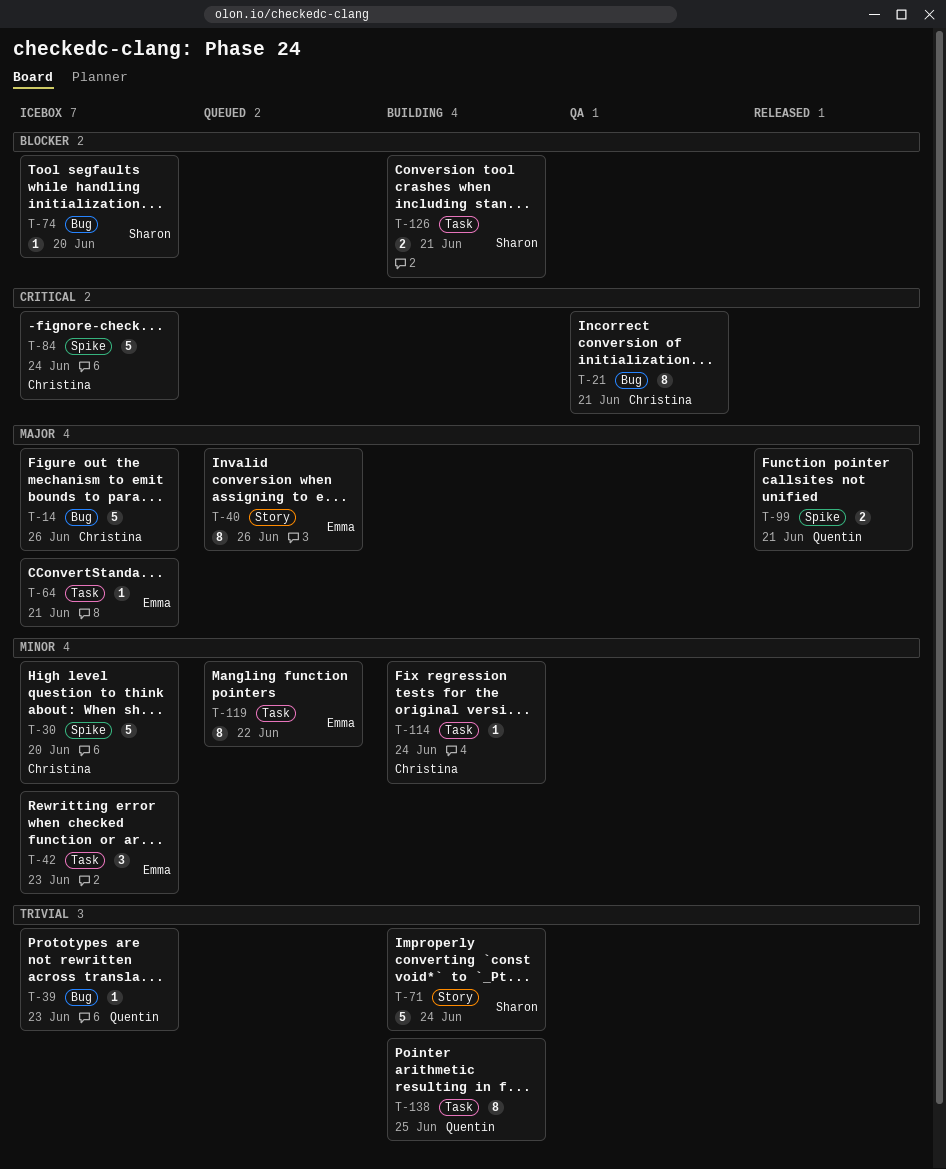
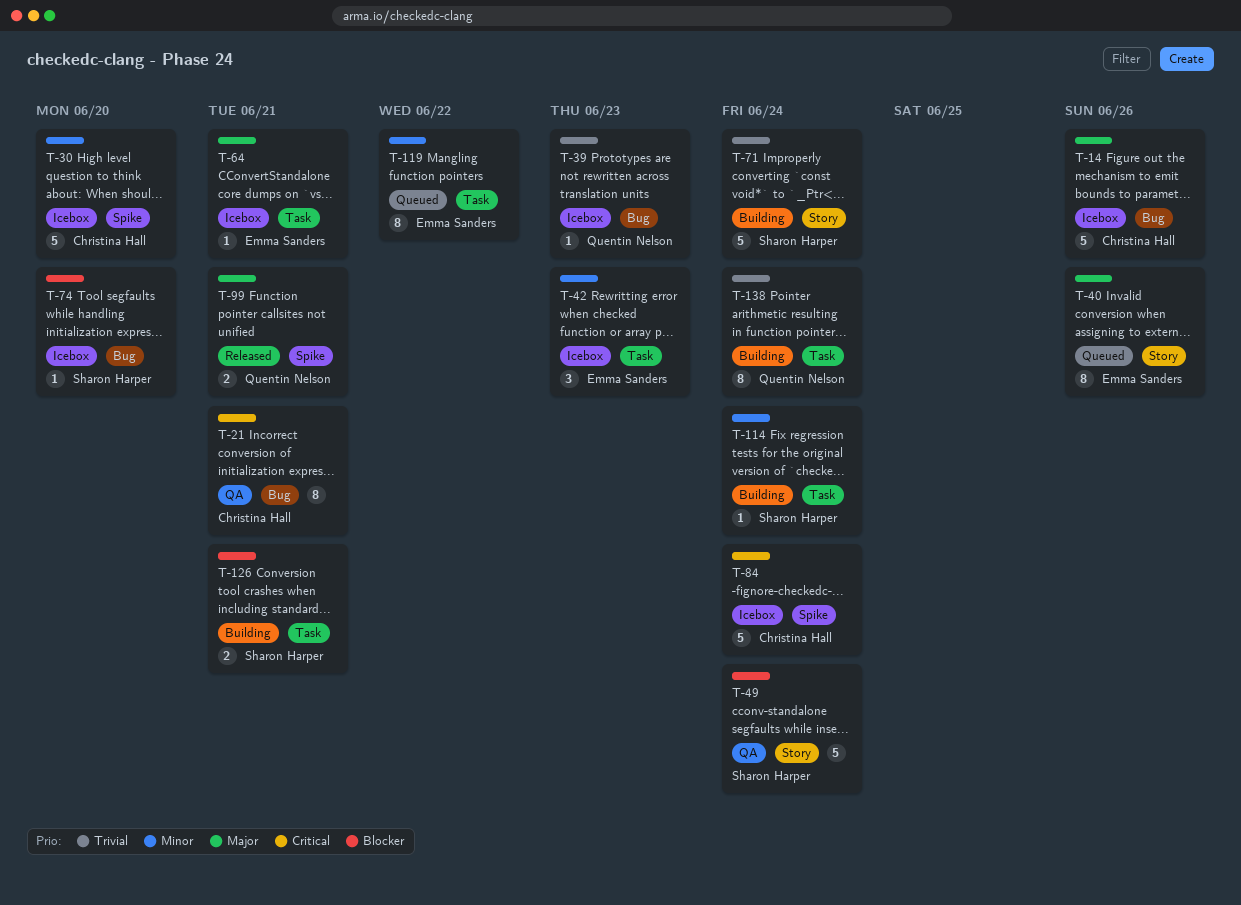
T-49: none -> present
T-114, owner: Christina Hall -> Sharon Harper
T-138, due: Jun 25 -> Jun 24

